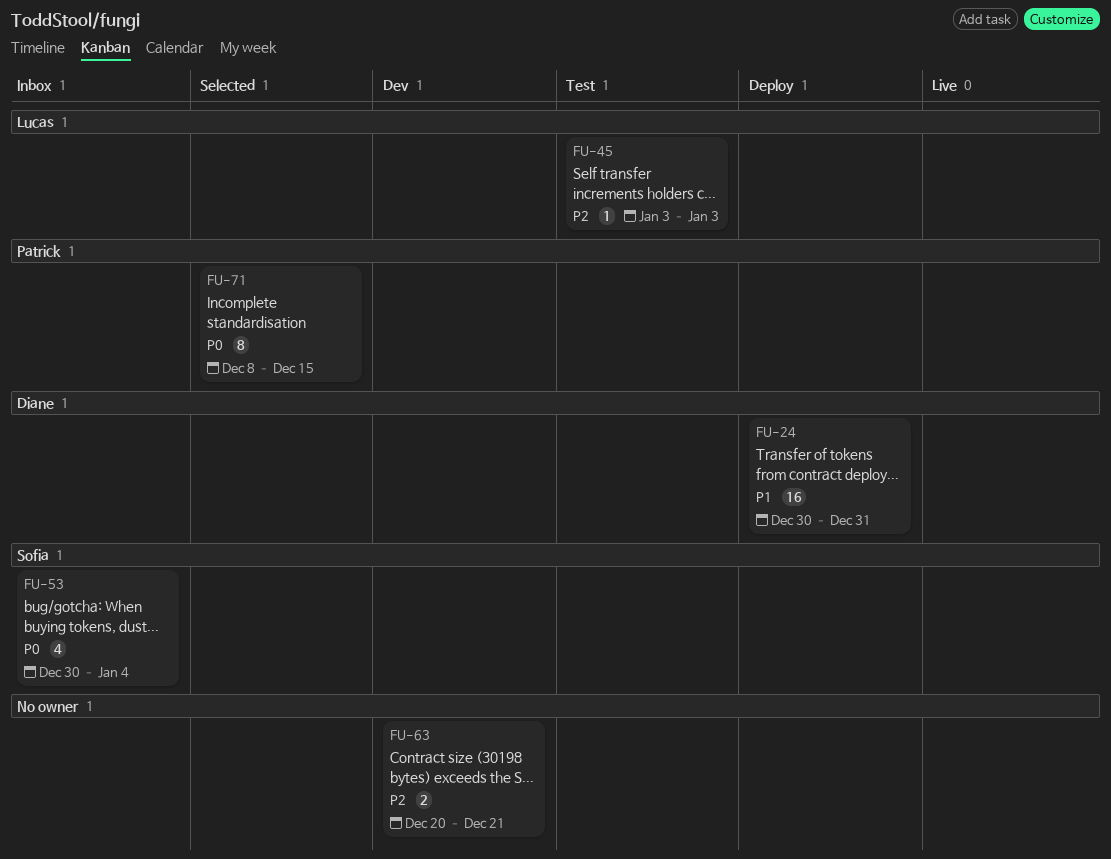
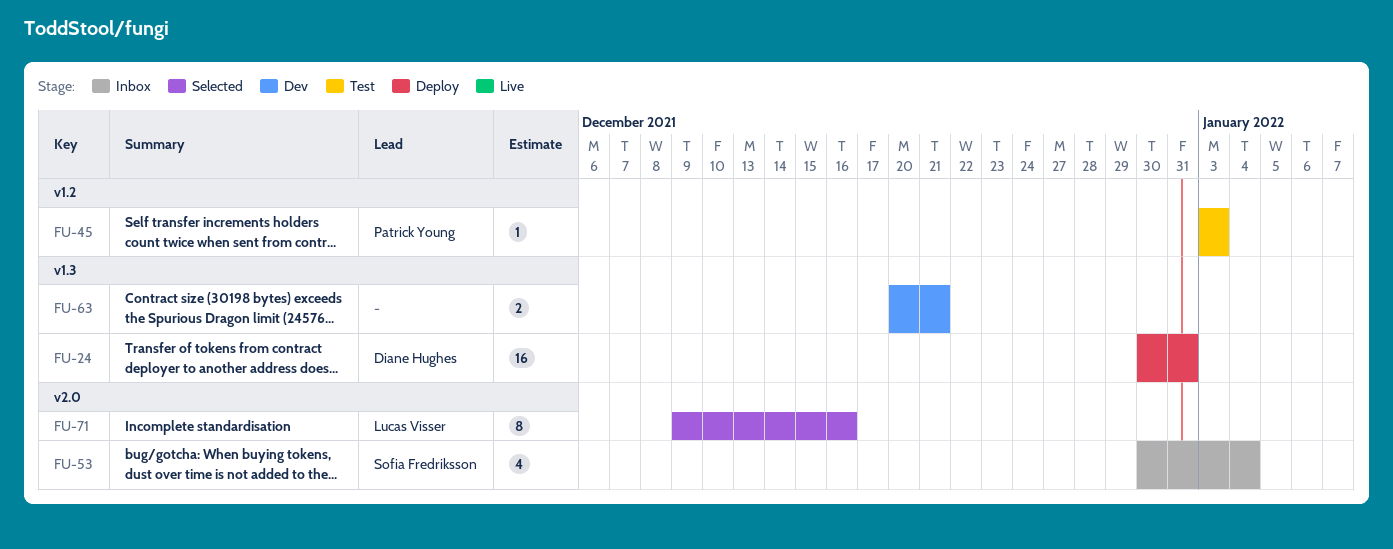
FU-45, owner: Lucas Visser -> Patrick Young
FU-71, owner: Patrick Young -> Lucas Visser
FU-71, start: Dec 8 -> Dec 9
FU-71, due: Dec 15 -> Dec 16

